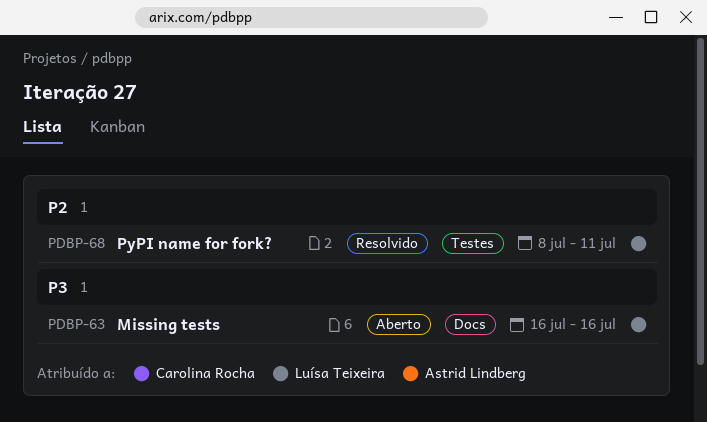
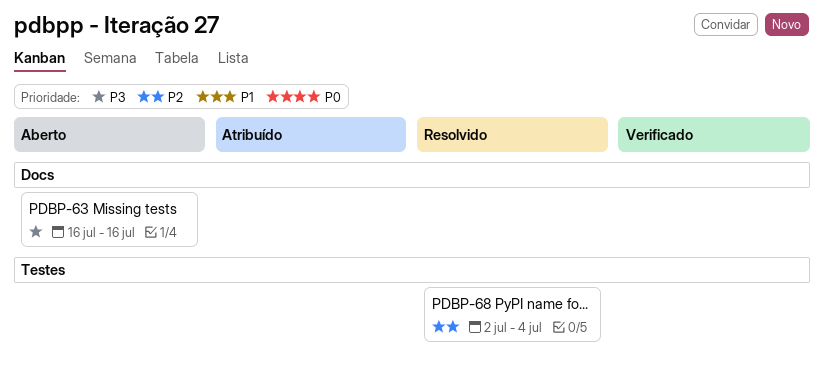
PDBP-68, start: Jul 8 -> Jul 2
PDBP-68, due: Jul 11 -> Jul 4

